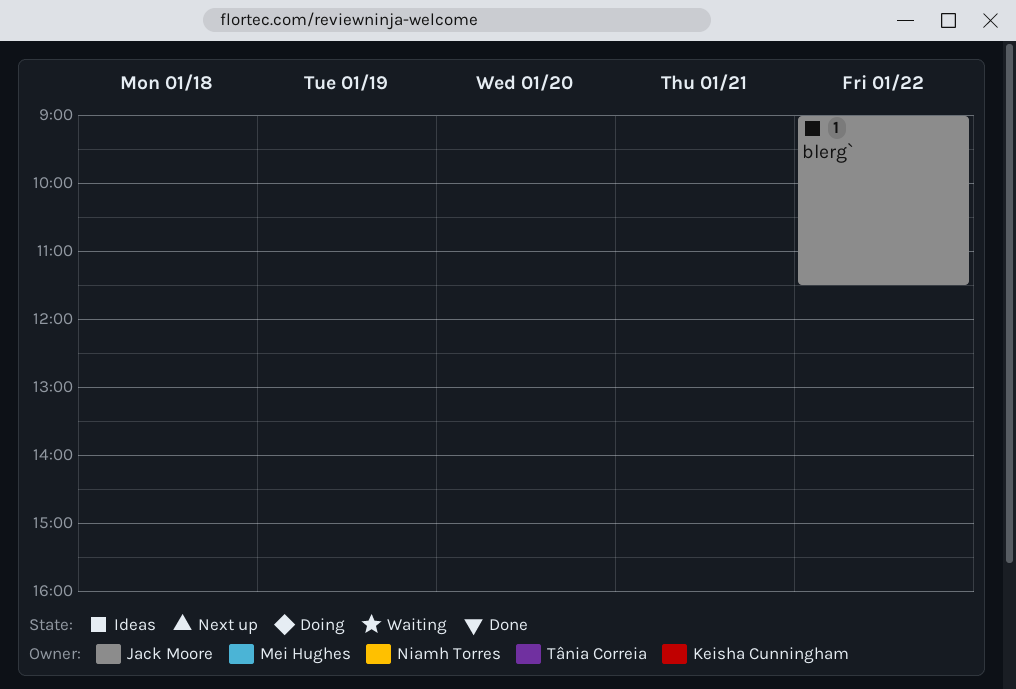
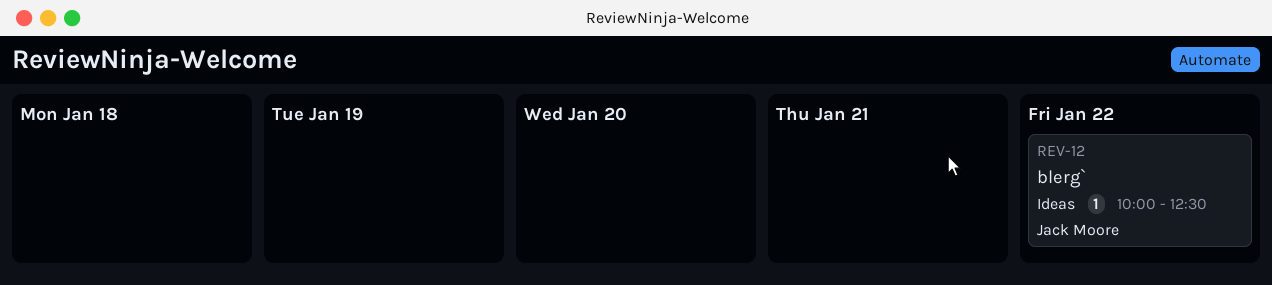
blerg`, begins: 09:00 -> 10:00
blerg`, ends: 11:30 -> 12:30

